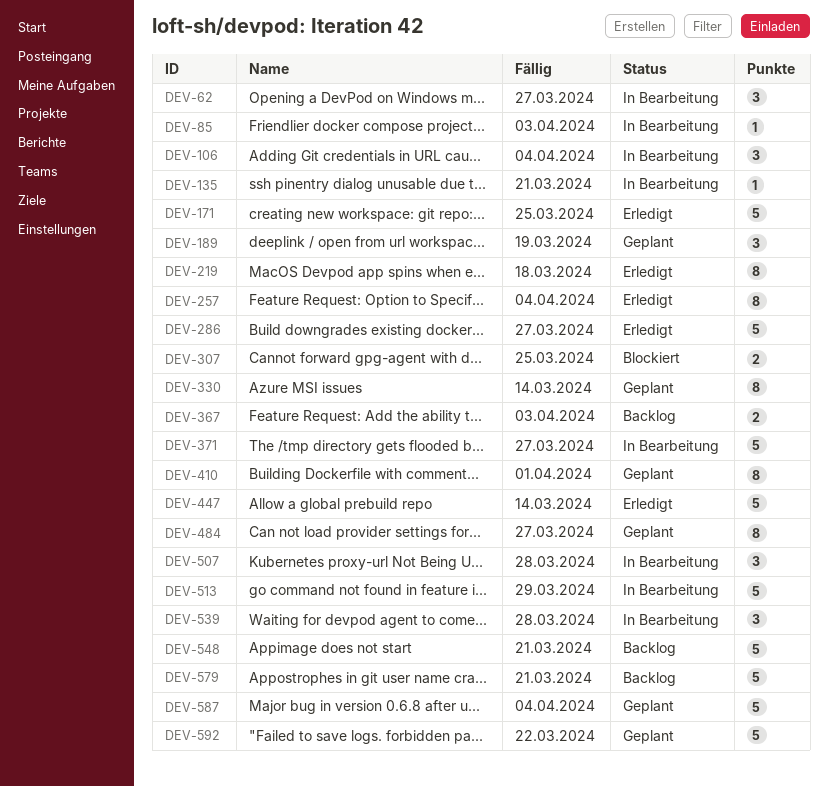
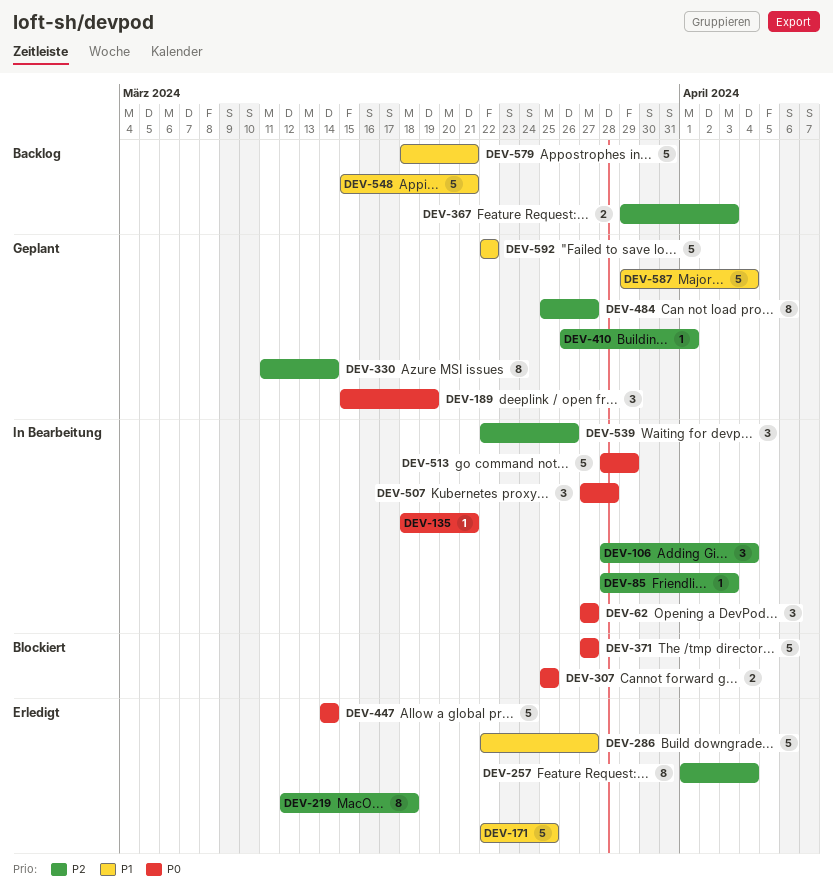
DEV-371, status: In Bearbeitung -> Blockiert
DEV-410, estimate: 8 -> 1
DEV-539, due: Mar 28 -> Mar 26

